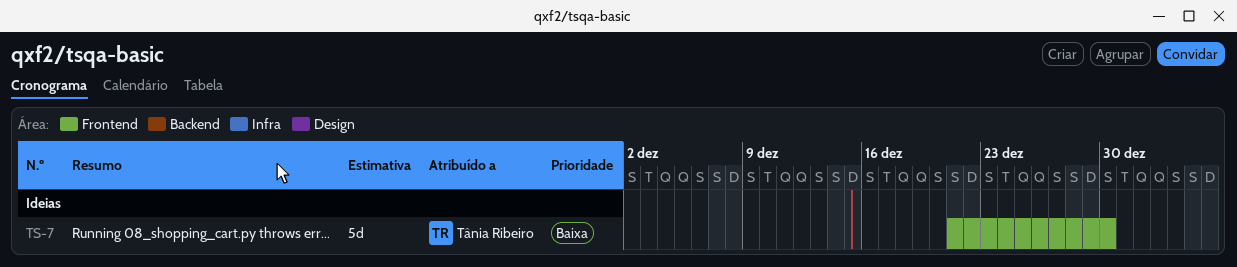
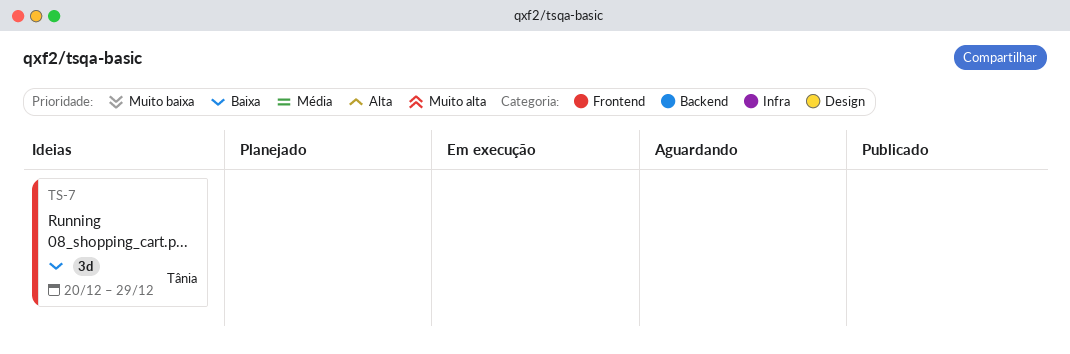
TS-7, estimate: 5d -> 3d
TS-7, start: Dec 21 -> Dec 20
TS-7, due: Dec 30 -> Dec 29

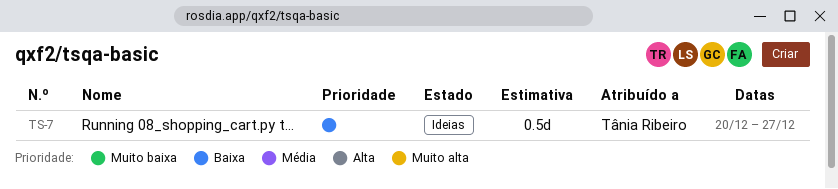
TS-7, estimate: 3d -> 0.5d
TS-7, due: Dec 29 -> Dec 27

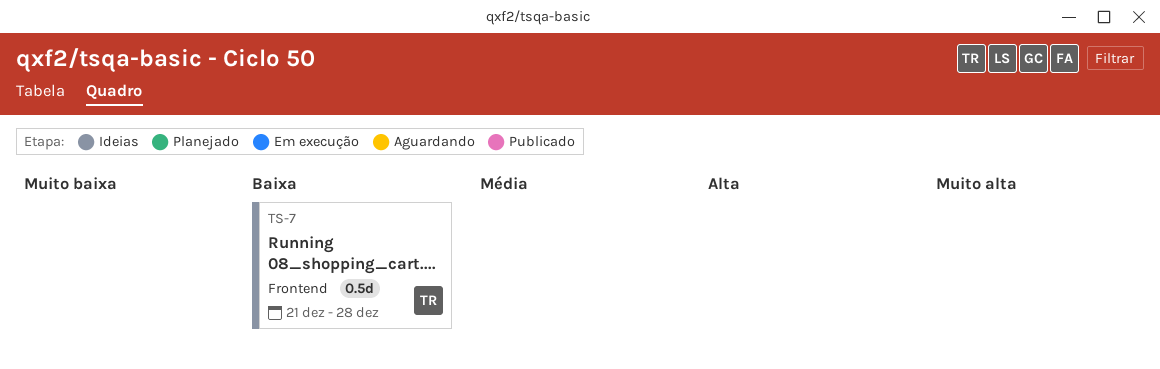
TS-7, start: Dec 20 -> Dec 21
TS-7, due: Dec 27 -> Dec 28

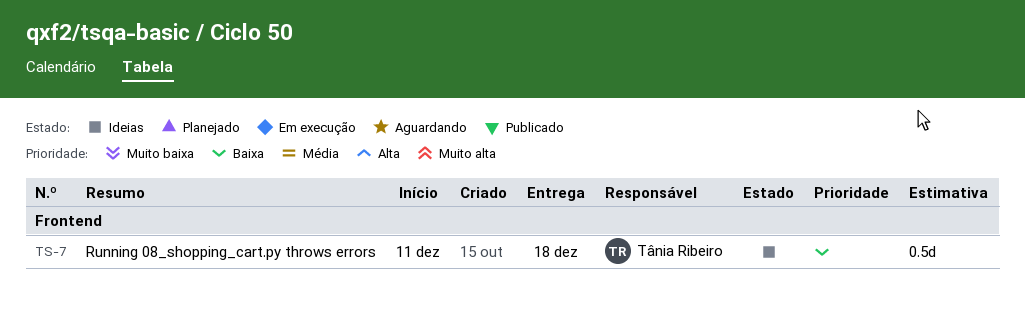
TS-7, start: Dec 21 -> Dec 11
TS-7, due: Dec 28 -> Dec 18

